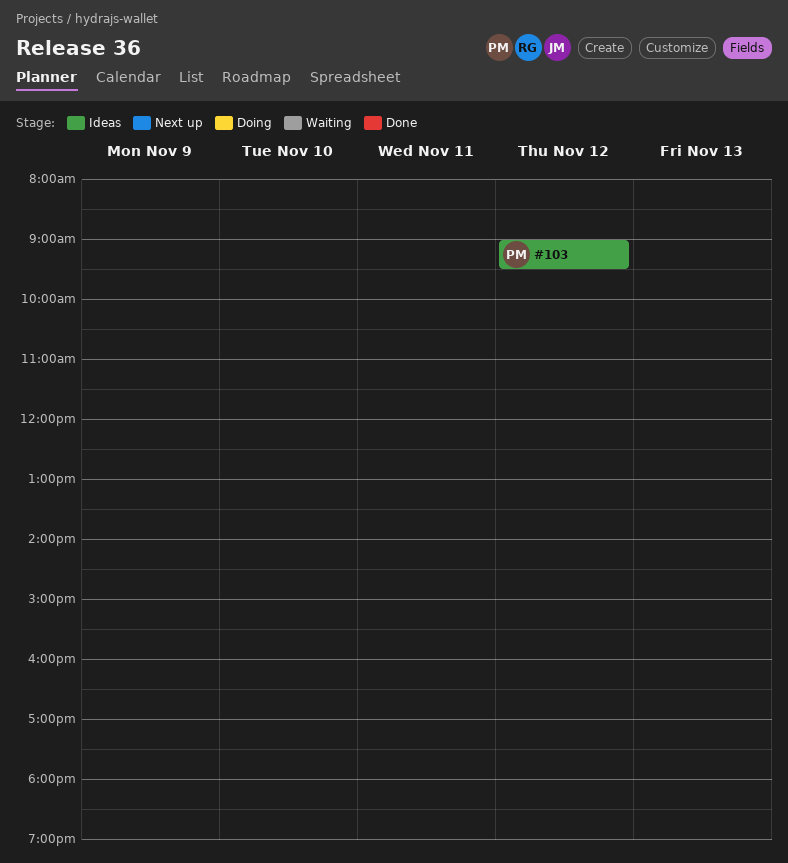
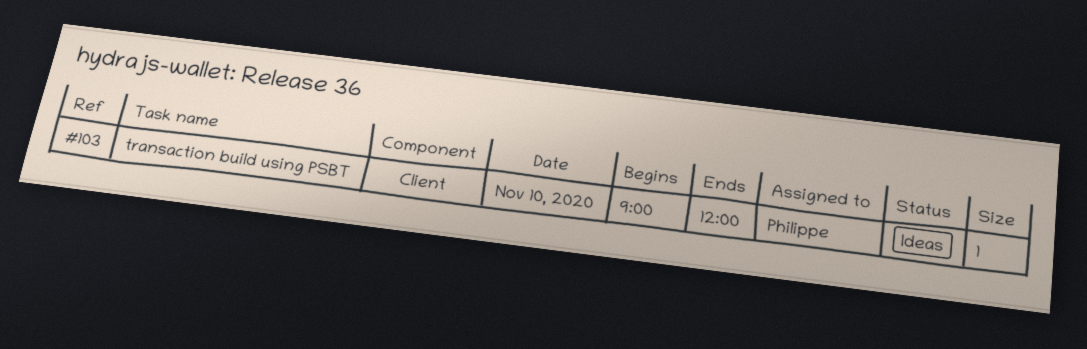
#103, day: Nov 12 -> Nov 10
#103, ends: 09:30 -> 12:00

